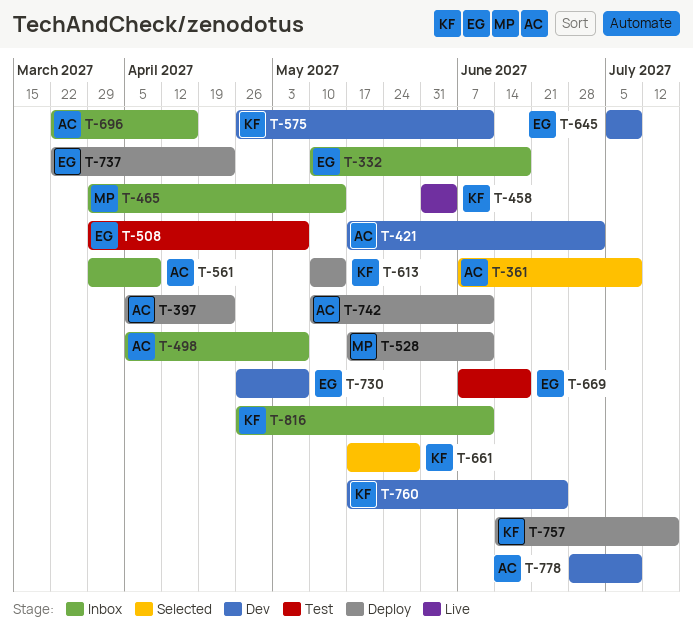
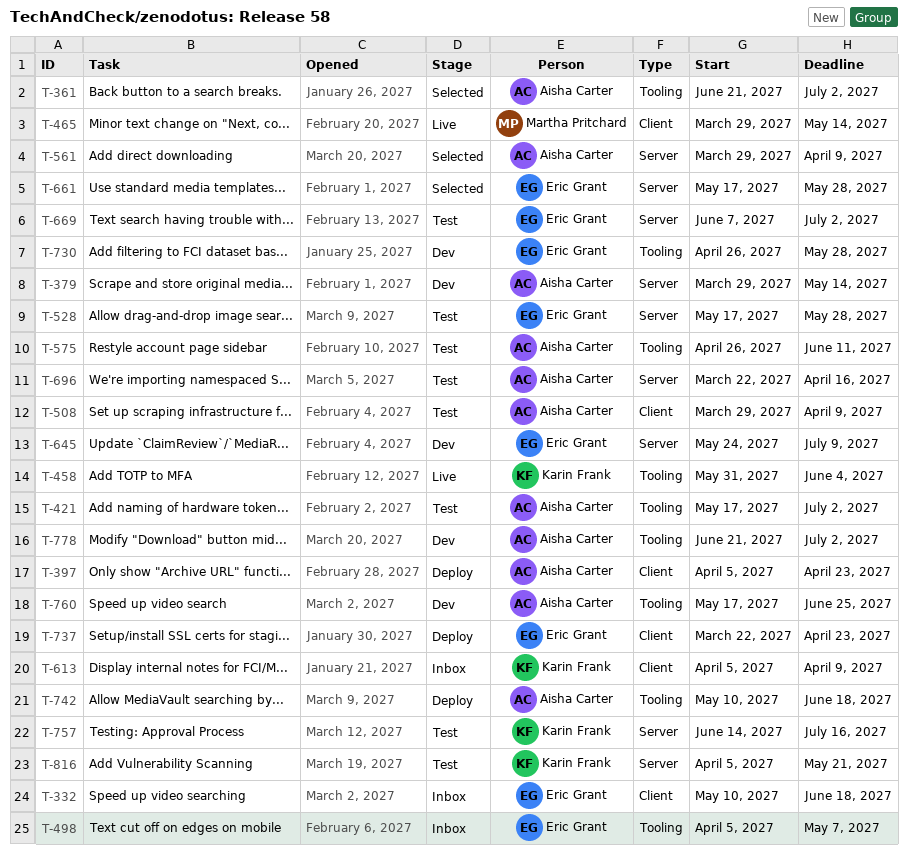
T-361, start: Jun 7 -> Jun 21
T-361, due: Jul 9 -> Jul 2
T-379: none -> present
T-421, status: Dev -> Test
T-465, status: Inbox -> Live
T-498, owner: Aisha Carter -> Eric Grant
T-508, owner: Eric Grant -> Aisha Carter
T-508, due: May 7 -> Apr 9
T-528, status: Deploy -> Test
T-528, owner: Martha Pritchard -> Eric Grant
T-528, due: Jun 11 -> May 28
T-561, status: Inbox -> Selected
T-575, status: Dev -> Test
T-575, owner: Karin Frank -> Aisha Carter
T-613, status: Deploy -> Inbox
T-613, start: May 10 -> Apr 5
T-613, due: May 14 -> Apr 9
T-645, start: Jul 5 -> May 24
T-661, owner: Karin Frank -> Eric Grant
T-669, due: Jun 18 -> Jul 2
T-696, status: Inbox -> Test
T-730, due: May 7 -> May 28
T-742, due: Jun 11 -> Jun 18
T-757, status: Deploy -> Test
T-760, owner: Karin Frank -> Aisha Carter
T-778, start: Jun 28 -> Jun 21
T-778, due: Jul 9 -> Jul 2
T-816, status: Inbox -> Test
T-816, start: Apr 26 -> Apr 5
T-816, due: Jun 11 -> May 21

